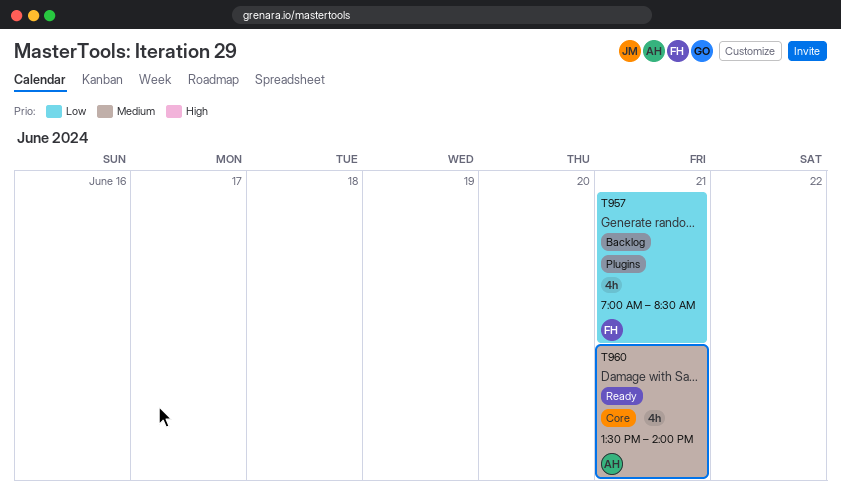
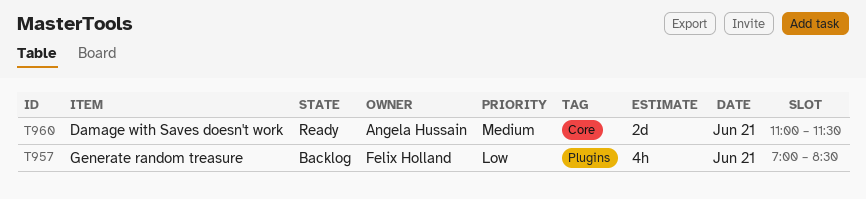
T960, estimate: 4h -> 2d
T960, begins: 13:30 -> 11:00
T960, ends: 14:00 -> 11:30

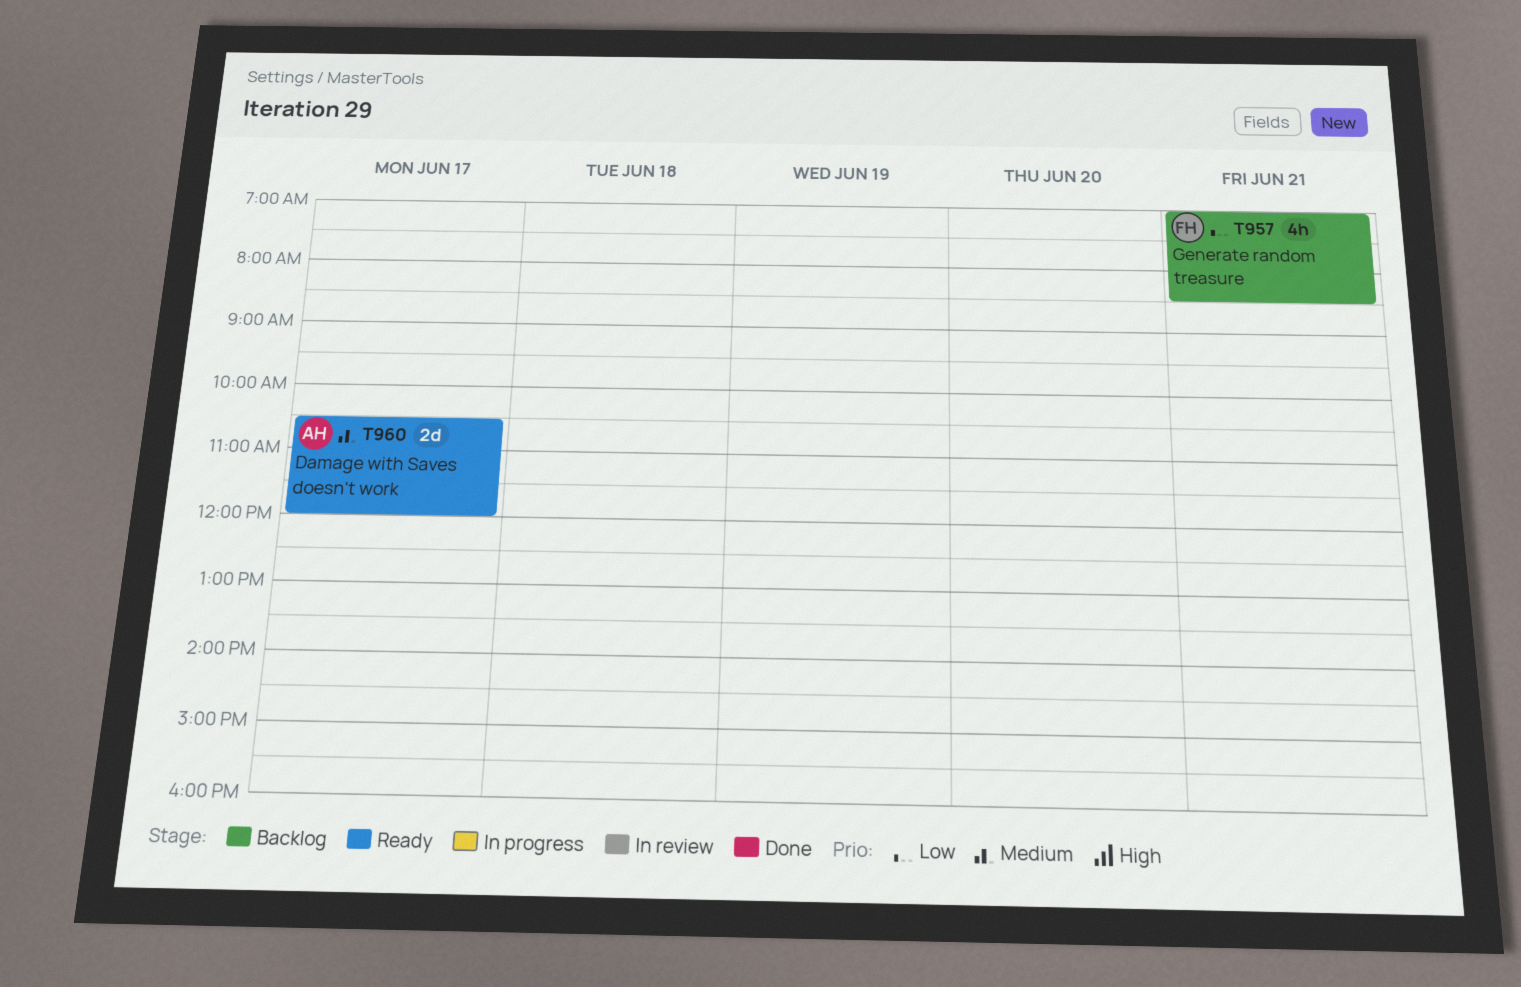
T960, day: Jun 21 -> Jun 17
T960, begins: 11:00 -> 10:30
T960, ends: 11:30 -> 12:00

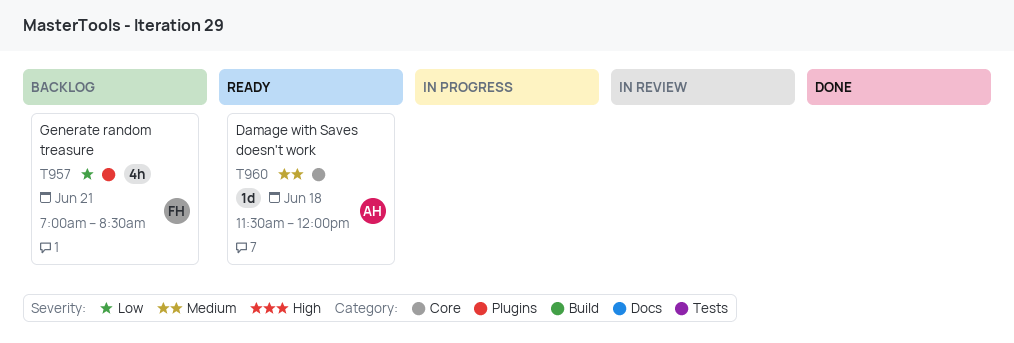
T960, estimate: 2d -> 1d
T960, day: Jun 17 -> Jun 18
T960, begins: 10:30 -> 11:30

